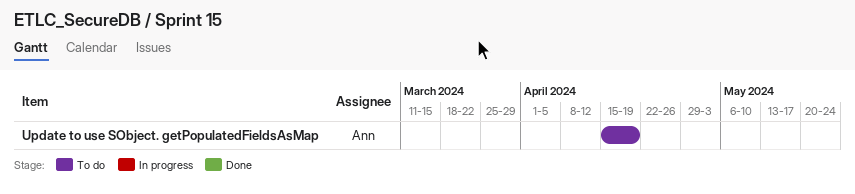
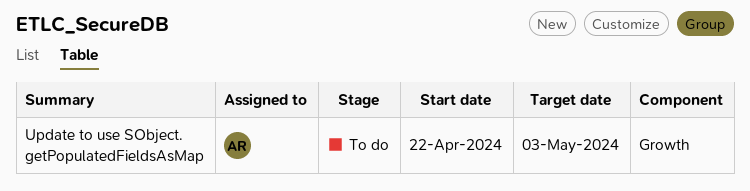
Update to use SObject. getPopulatedFieldsAsMap, start: Apr 15 -> Apr 22
Update to use SObject. getPopulatedFieldsAsMap, due: Apr 19 -> May 3

